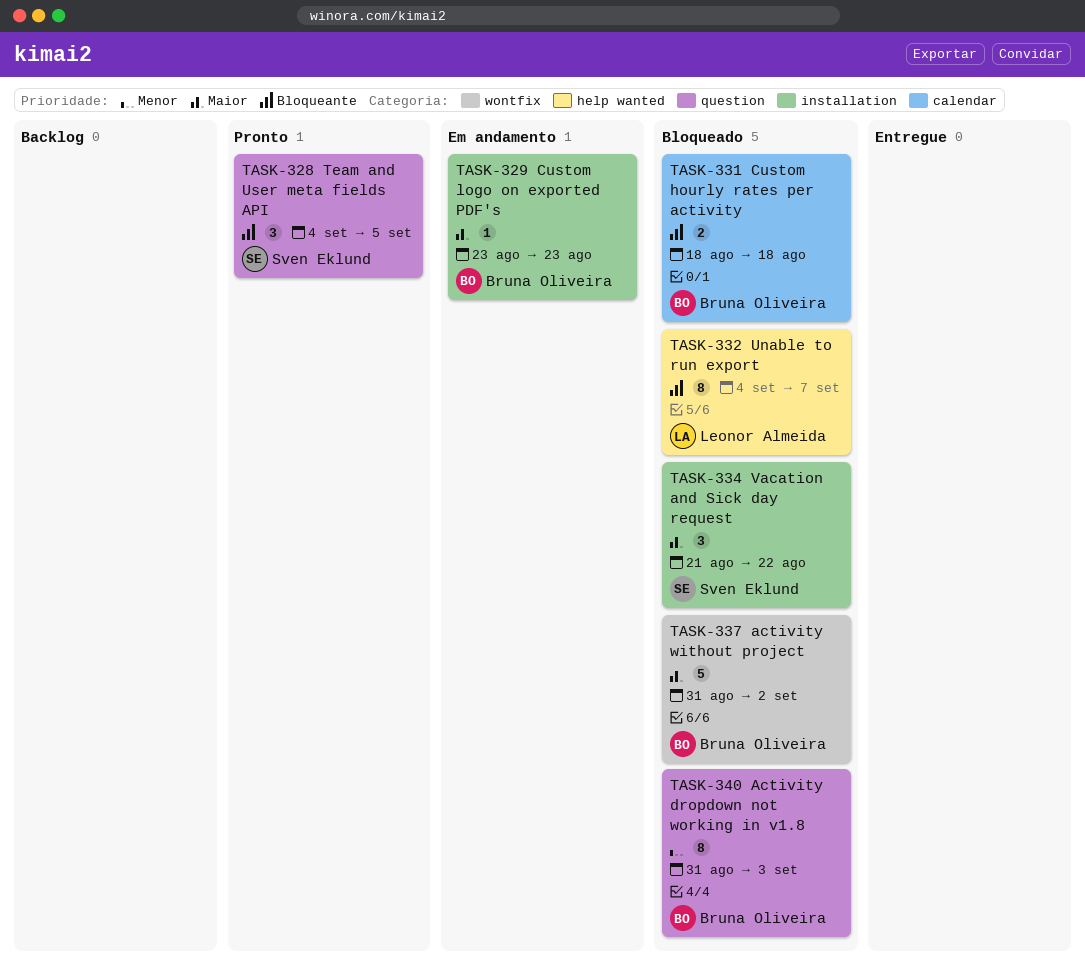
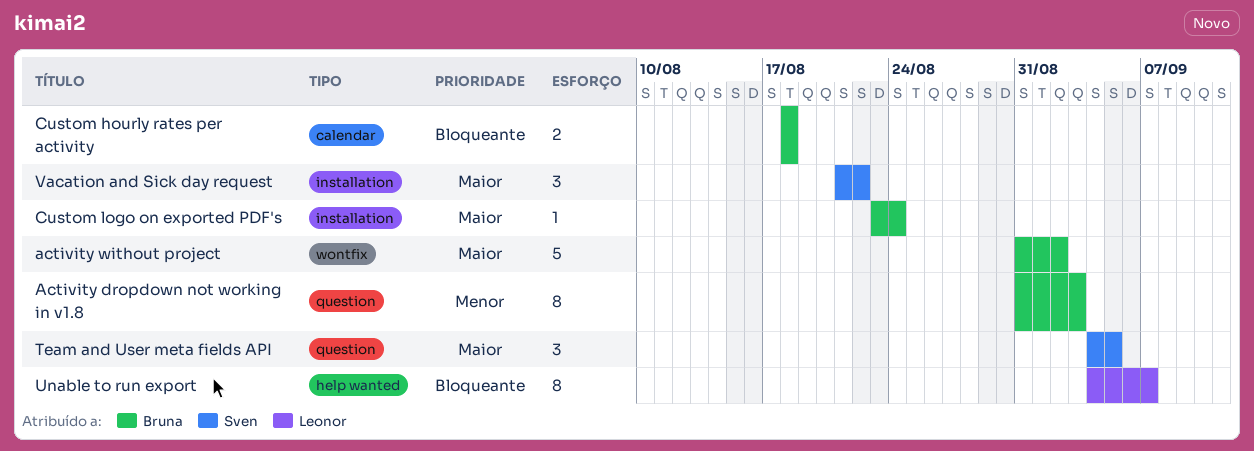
Custom logo on exported PDF's, due: Aug 23 -> Aug 24
Team and User meta fields API, priority: Bloqueante -> Maior

